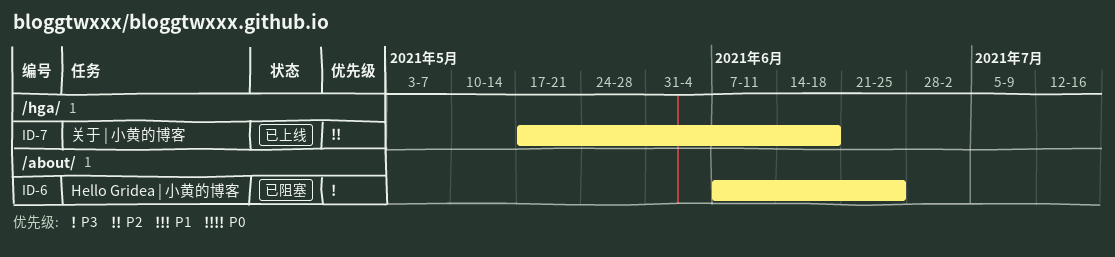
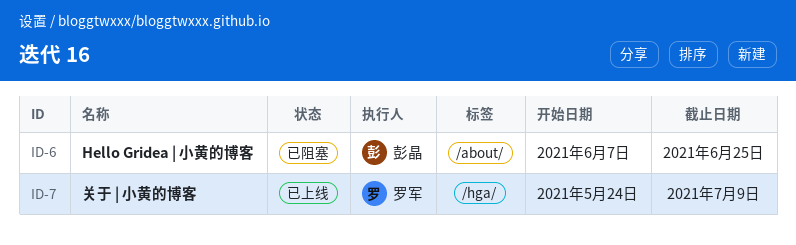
ID-7, start: May 17 -> May 24
ID-7, due: Jun 18 -> Jul 9

